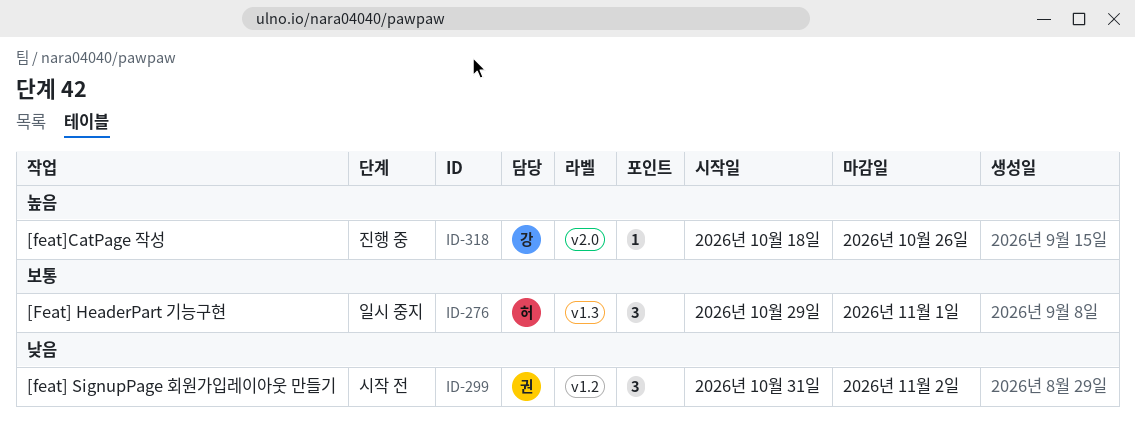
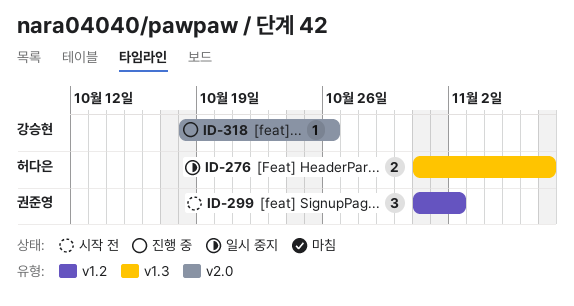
ID-276, estimate: 3 -> 2
ID-276, start: Oct 29 -> Oct 31
ID-276, due: Nov 1 -> Nov 7

